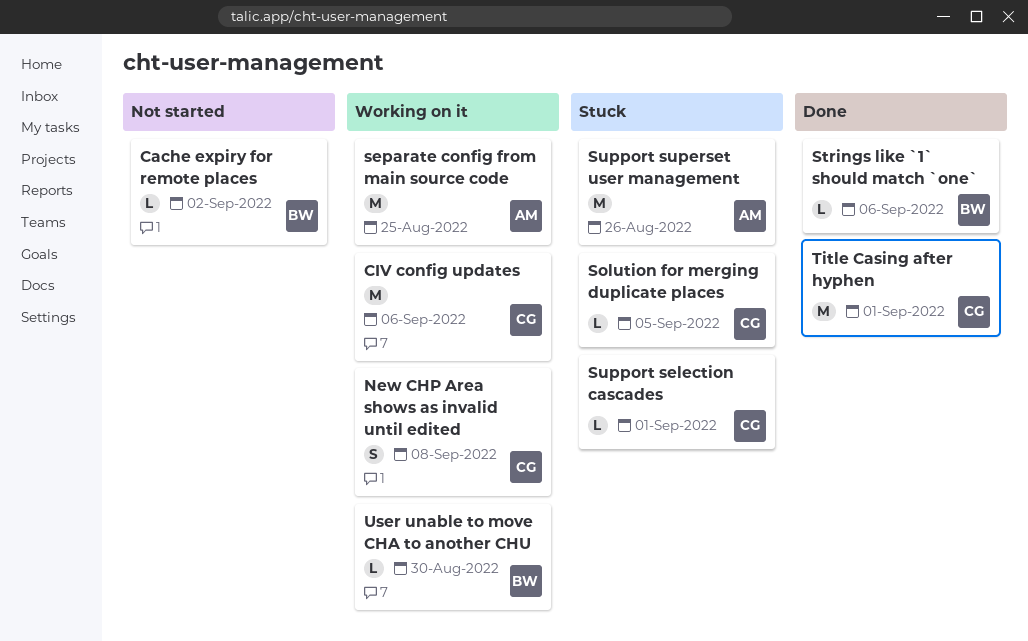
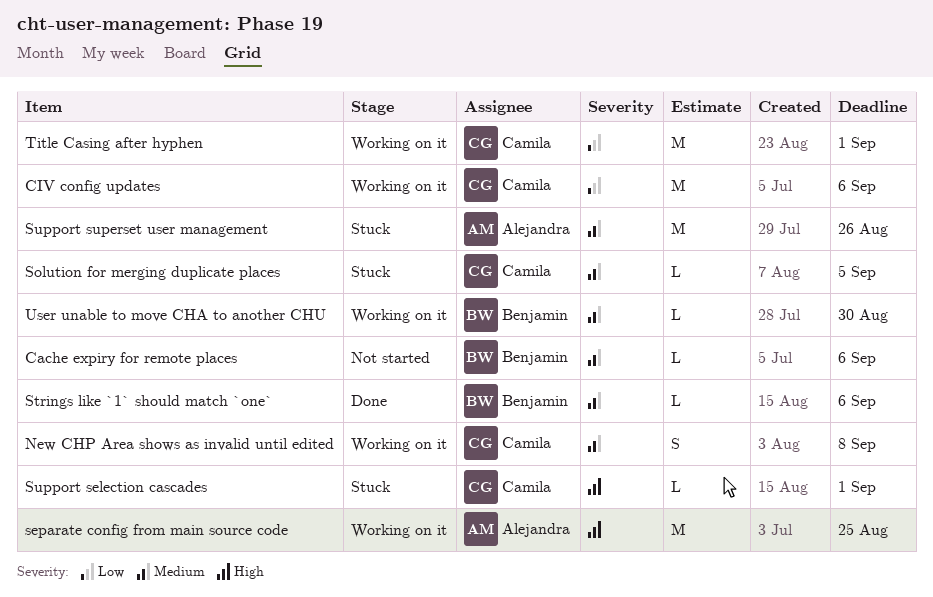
Cache expiry for remote places, due: Sep 2 -> Sep 6
Title Casing after hyphen, status: Done -> Working on it

